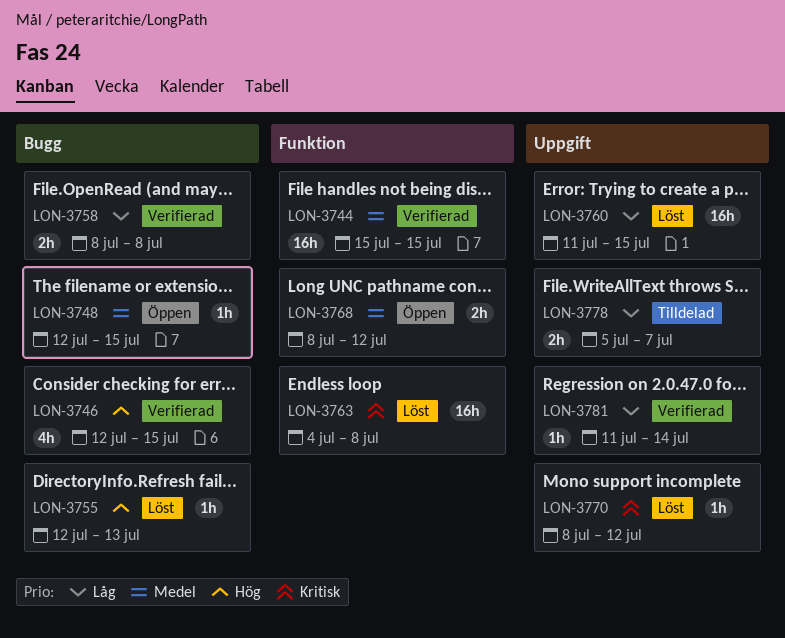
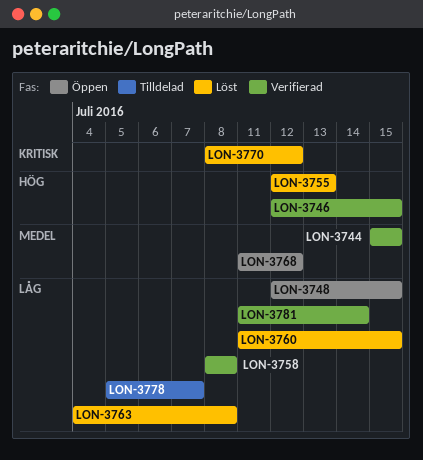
LON-3748, priority: Medel -> Låg
LON-3763, priority: Kritisk -> Låg
LON-3768, start: Jul 8 -> Jul 11

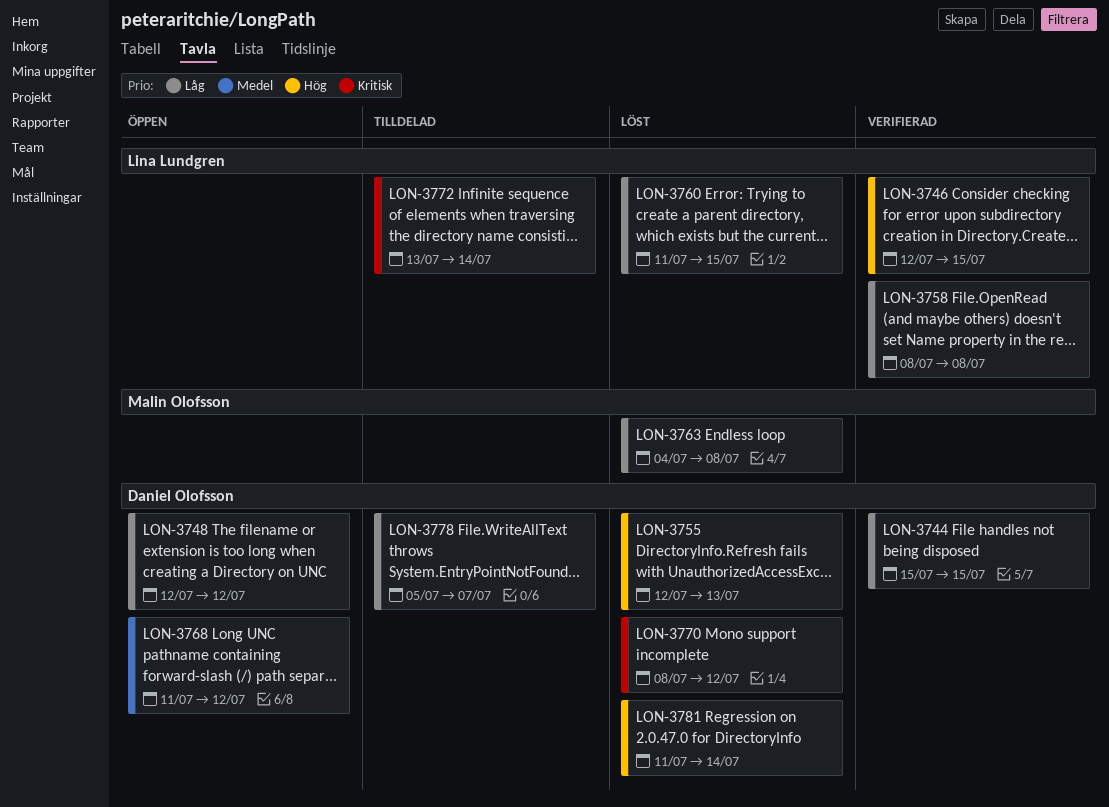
LON-3744, priority: Medel -> Låg
LON-3748, due: Jul 15 -> Jul 12
LON-3772: none -> present
LON-3781, status: Verifierad -> Löst
LON-3781, priority: Låg -> Hög

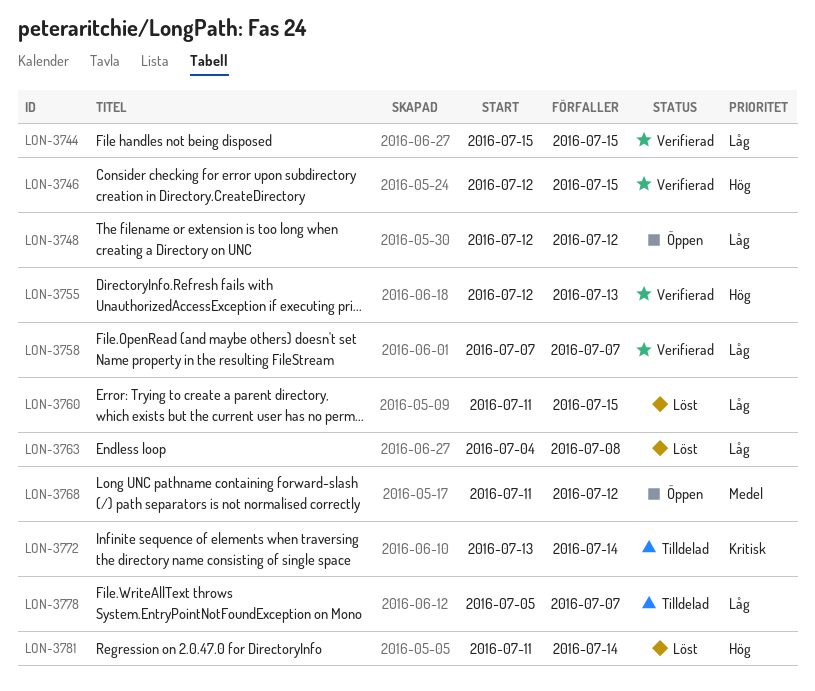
LON-3755, status: Löst -> Verifierad
LON-3758, start: Jul 8 -> Jul 7
LON-3758, due: Jul 8 -> Jul 7
LON-3770: present -> none

